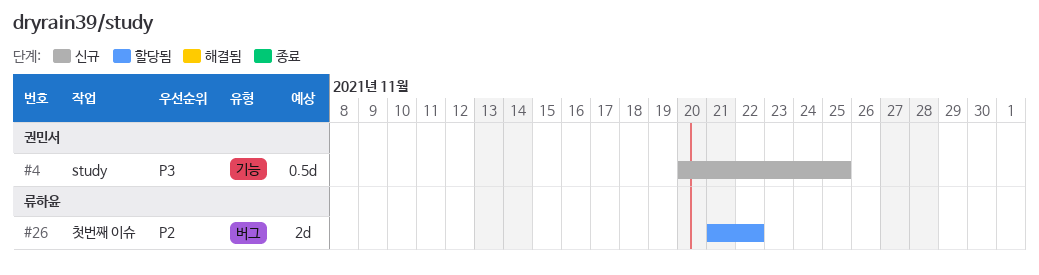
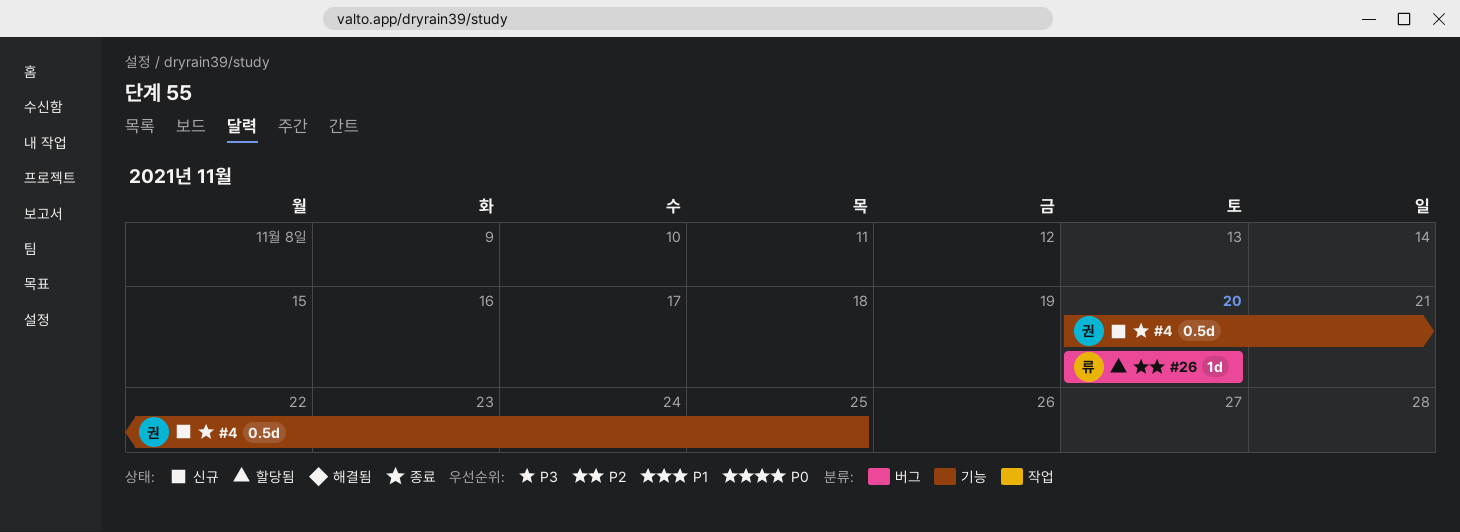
#26, estimate: 2d -> 1d
#26, start: Nov 21 -> Nov 20
#26, due: Nov 22 -> Nov 20

